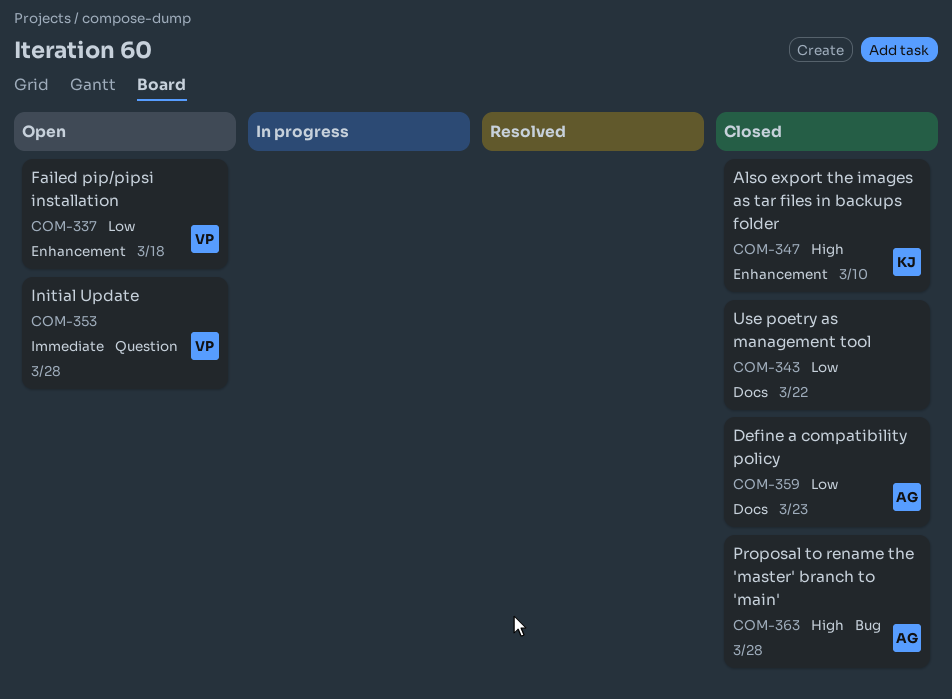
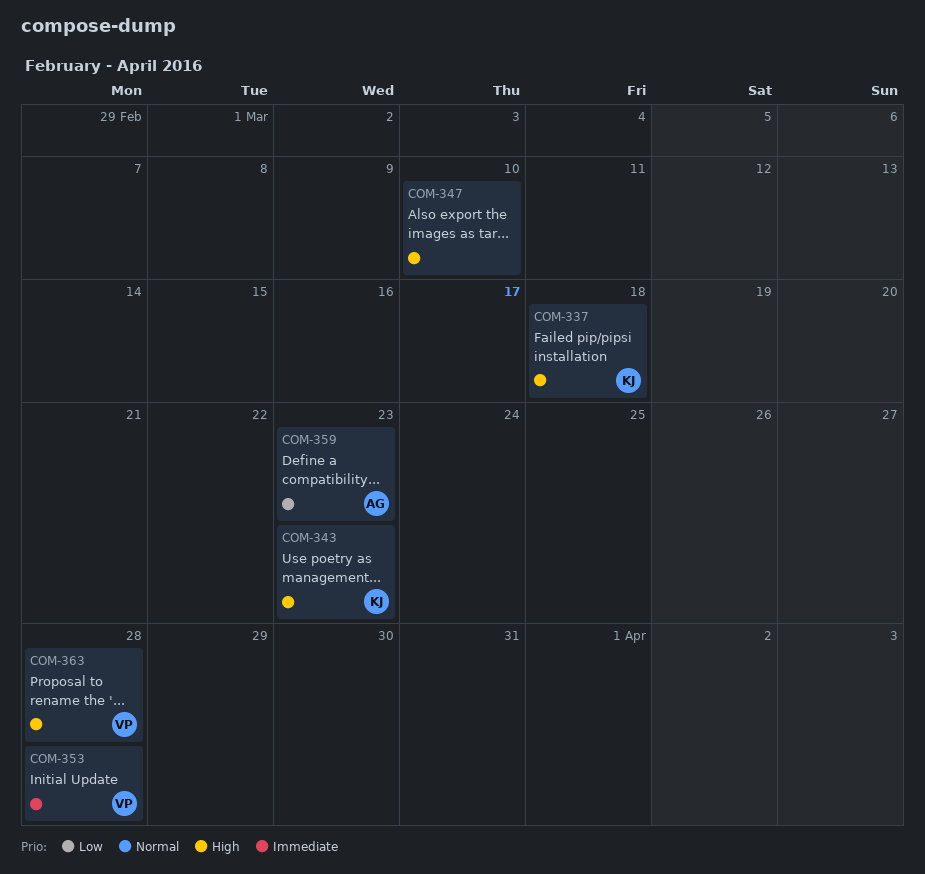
COM-337, owner: VP -> KJ
COM-337, priority: Low -> High
COM-343, owner: none -> KJ
COM-343, priority: Low -> High
COM-343, due: Mar 22 -> Mar 23
COM-347, owner: KJ -> none
COM-363, owner: AG -> VP

